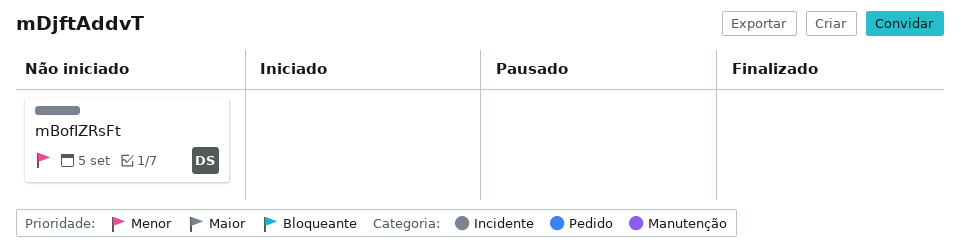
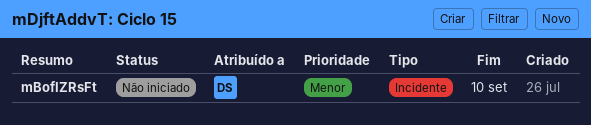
mBofIZRsFt, due: Sep 5 -> Sep 10

